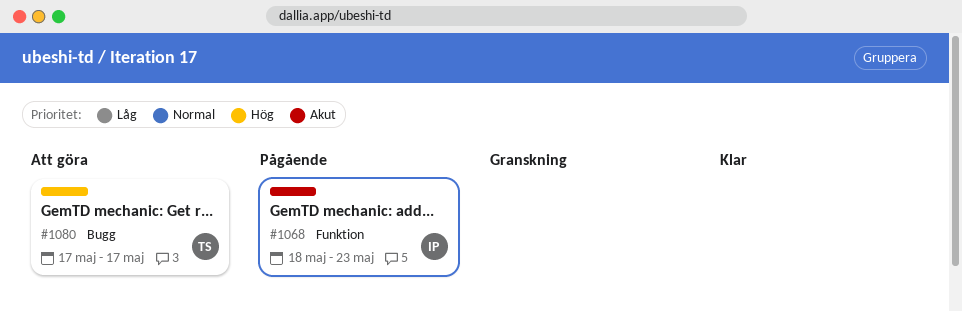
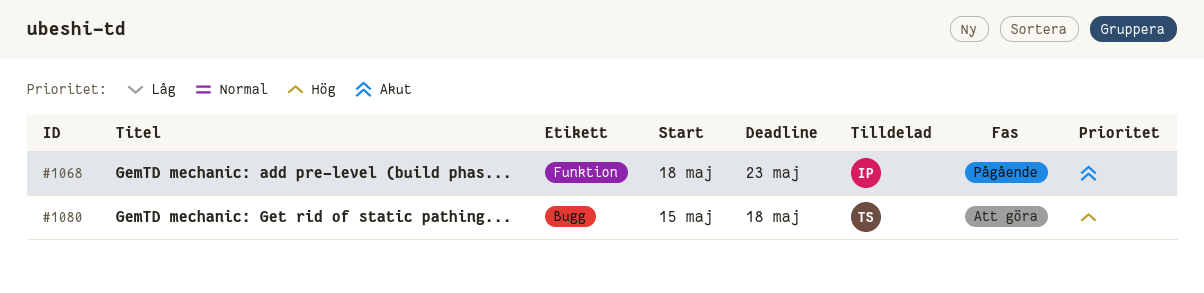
#1080, start: May 17 -> May 15
#1080, due: May 17 -> May 18

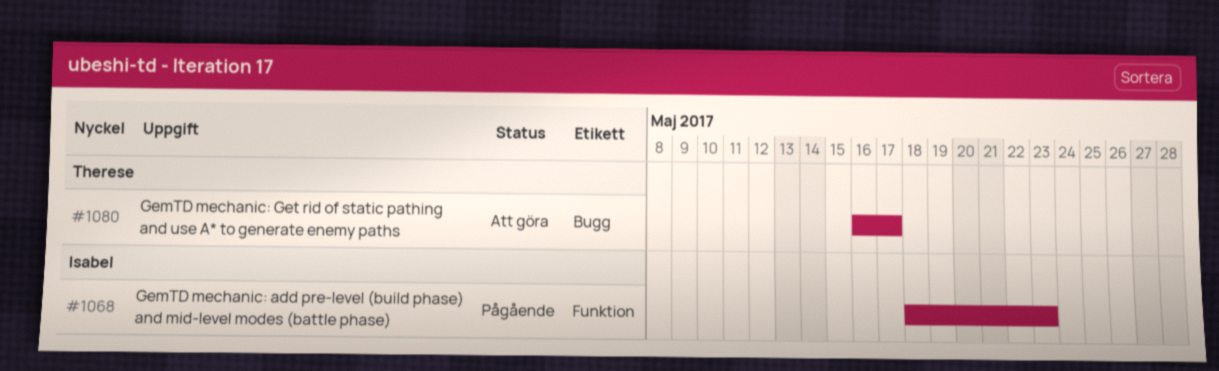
#1080, start: May 15 -> May 16
#1080, due: May 18 -> May 17

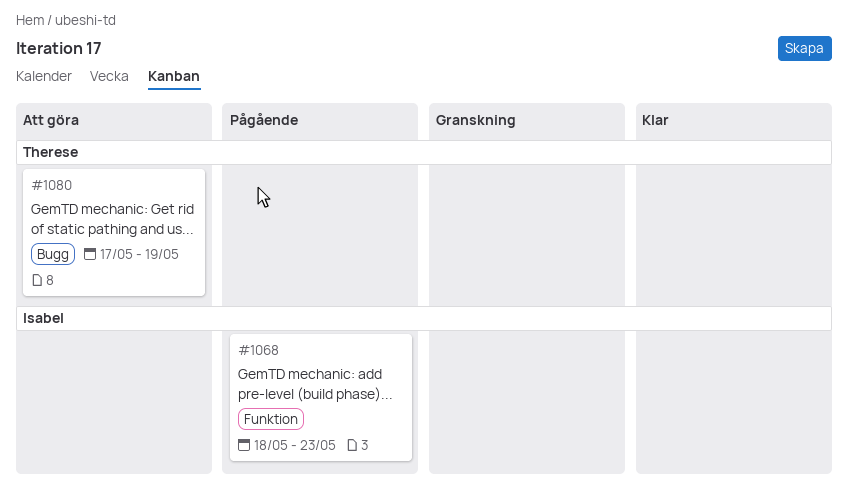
#1080, start: May 16 -> May 17
#1080, due: May 17 -> May 19

